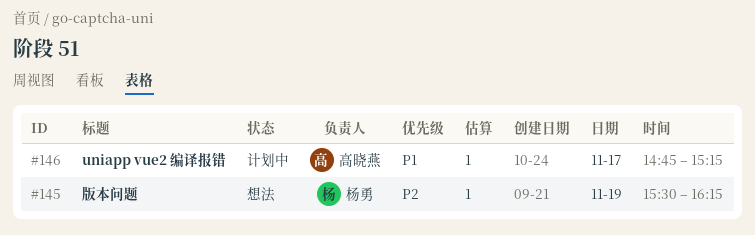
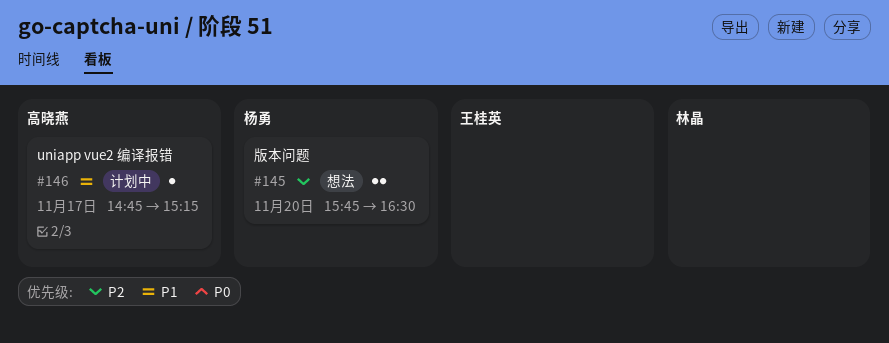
#145, estimate: 1 -> 2
#145, day: Nov 19 -> Nov 20
#145, begins: 15:30 -> 15:45
#145, ends: 16:15 -> 16:30

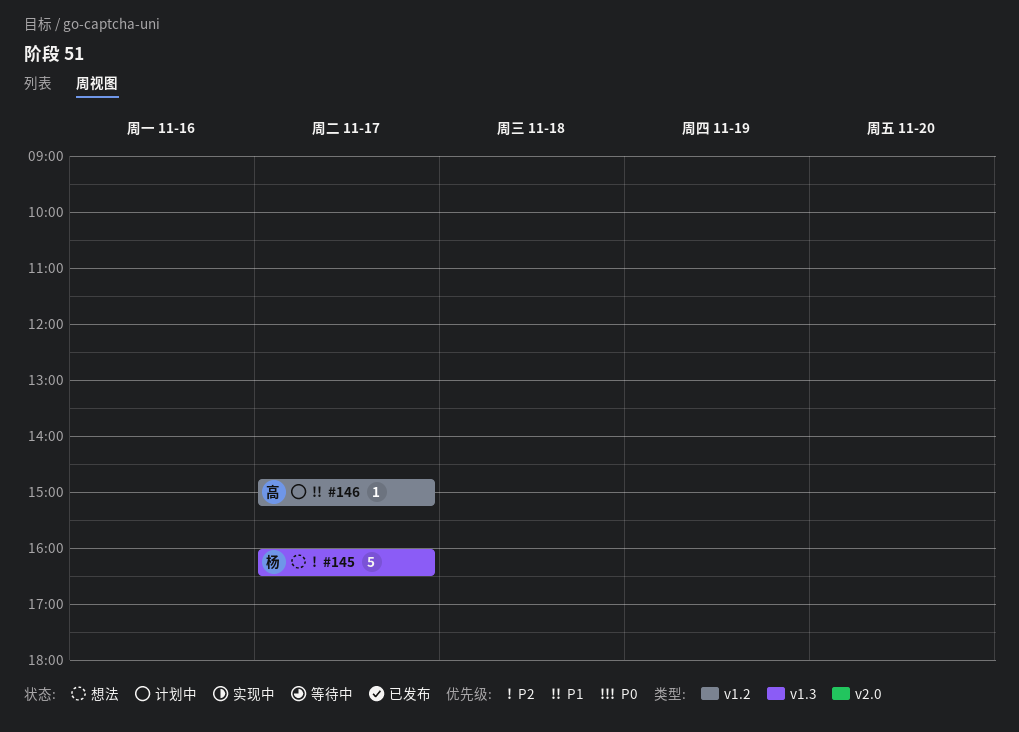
#145, estimate: 2 -> 5
#145, day: Nov 20 -> Nov 17
#145, begins: 15:45 -> 16:00

